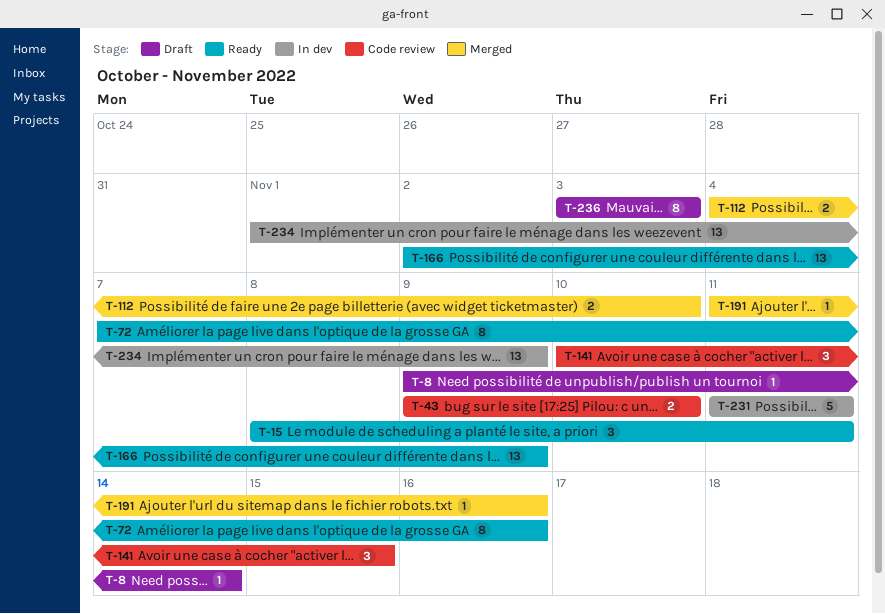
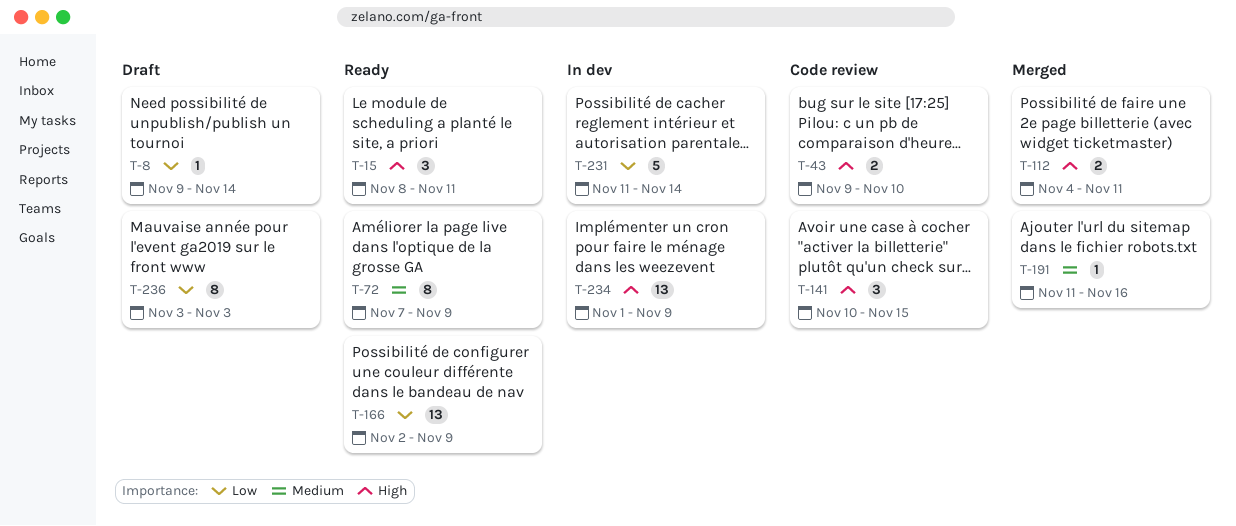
T-72, due: Nov 16 -> Nov 9
T-112, due: Nov 10 -> Nov 11
T-231, due: Nov 11 -> Nov 14

